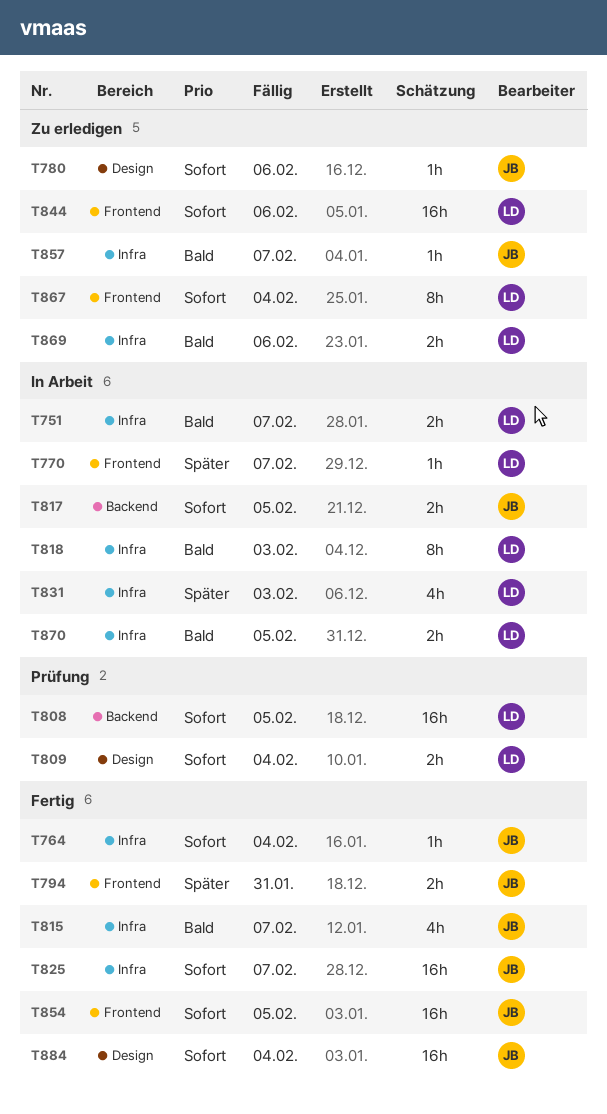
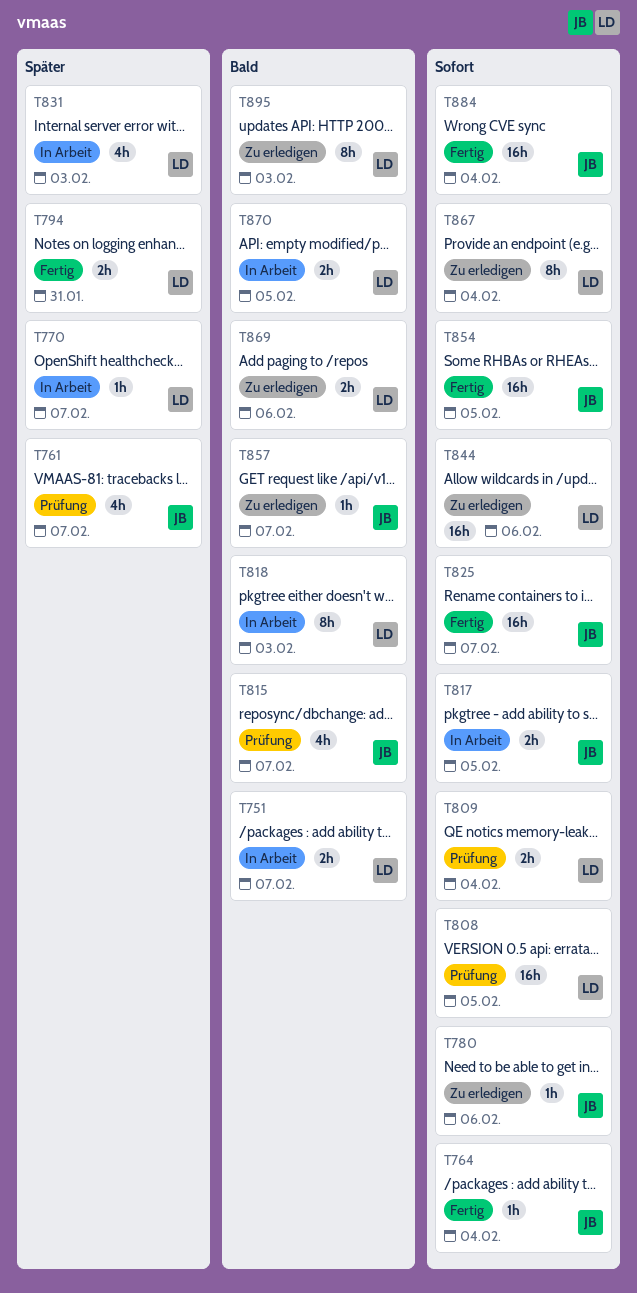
T761: none -> present
T794, owner: JB -> LD
T815, status: Fertig -> Prüfung
T895: none -> present

